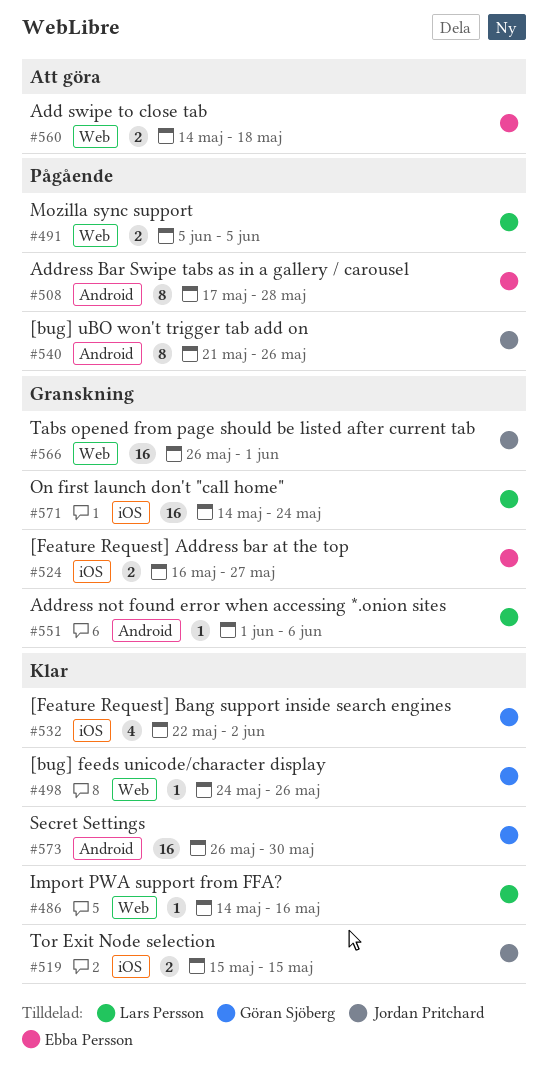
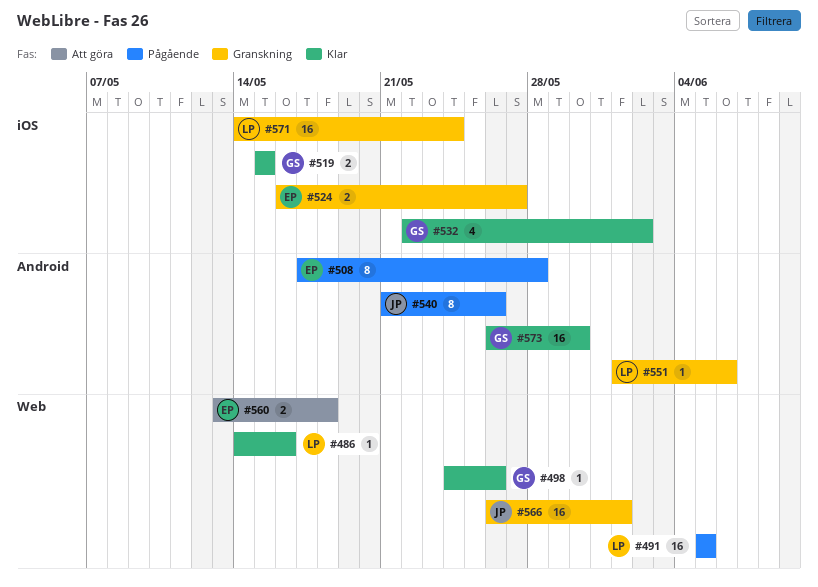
#491, estimate: 2 -> 16
#519, owner: Jordan Pritchard -> Göran Sjöberg
#560, start: May 14 -> May 13

